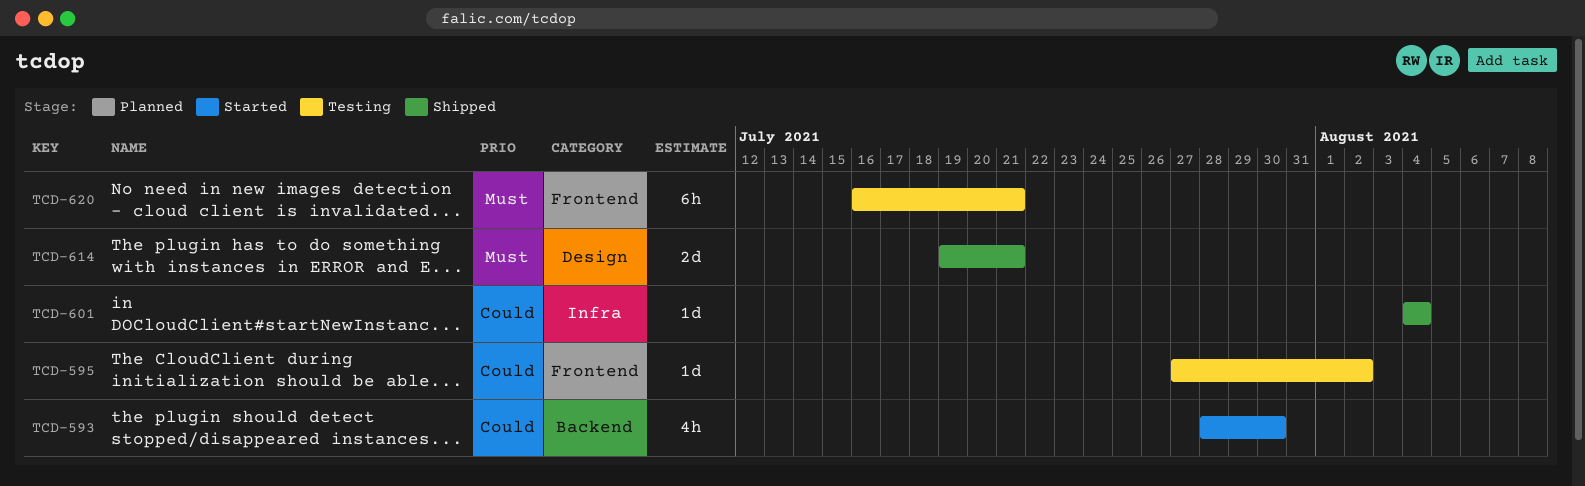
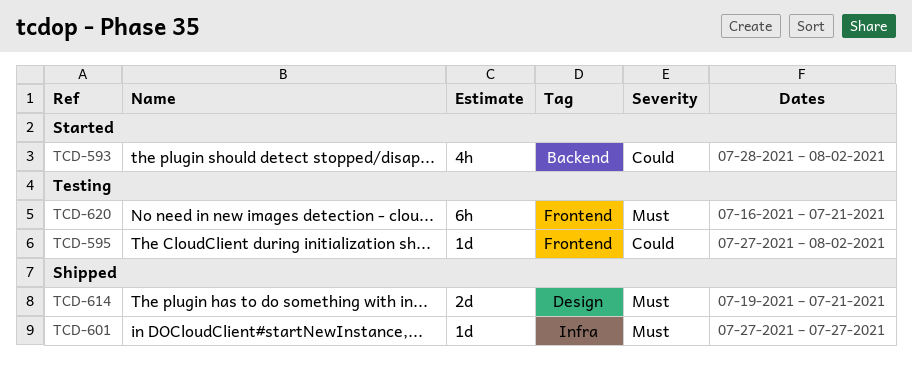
TCD-593, due: Jul 30 -> Aug 2
TCD-601, priority: Could -> Must
TCD-601, start: Aug 4 -> Jul 27
TCD-601, due: Aug 4 -> Jul 27

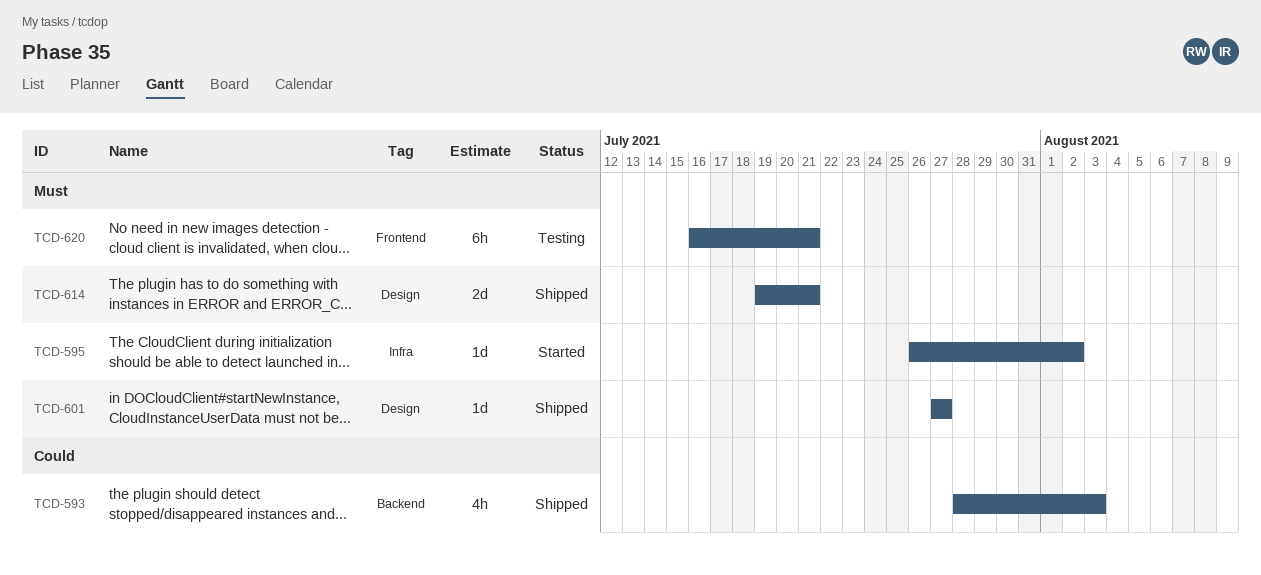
TCD-593, status: Started -> Shipped
TCD-593, due: Aug 2 -> Aug 3
TCD-595, status: Testing -> Started
TCD-595, priority: Could -> Must
TCD-595, label: Frontend -> Infra
TCD-595, start: Jul 27 -> Jul 26
TCD-601, label: Infra -> Design

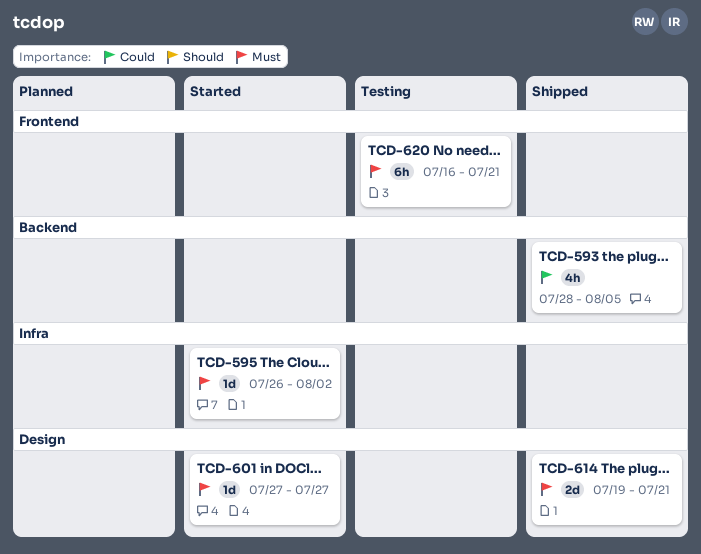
TCD-593, due: Aug 3 -> Aug 5
TCD-601, status: Shipped -> Started

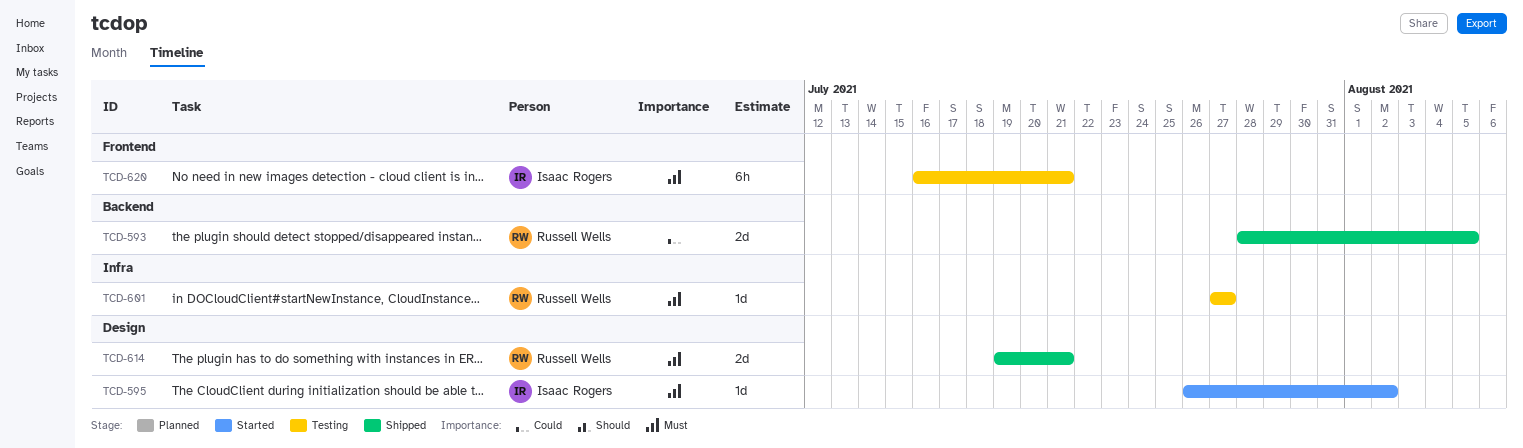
TCD-593, estimate: 4h -> 2d
TCD-595, label: Infra -> Design
TCD-601, status: Started -> Testing
TCD-601, label: Design -> Infra

